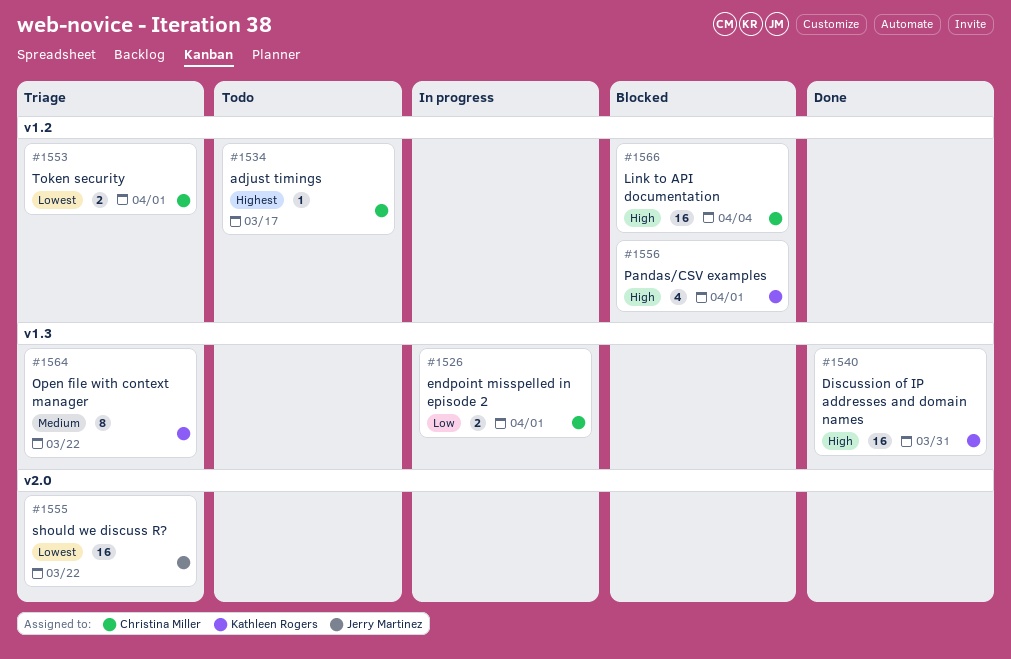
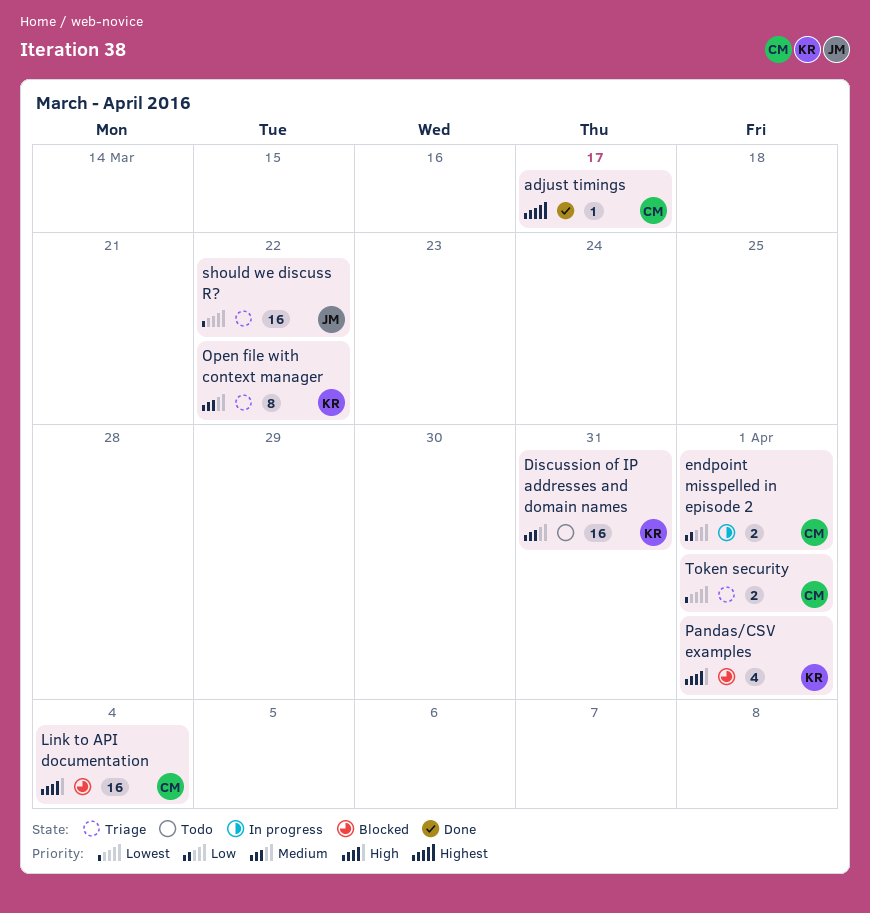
adjust timings, status: Todo -> Done
Discussion of IP addresses and domain names, status: Done -> Todo
Discussion of IP addresses and domain names, priority: High -> Medium

